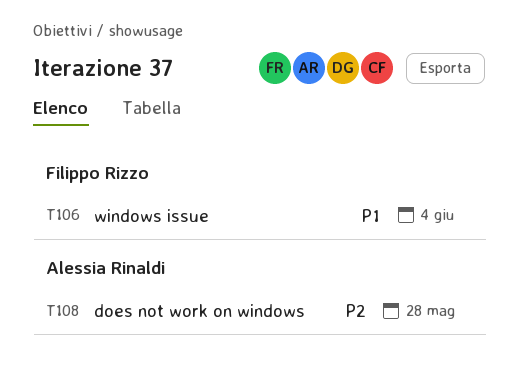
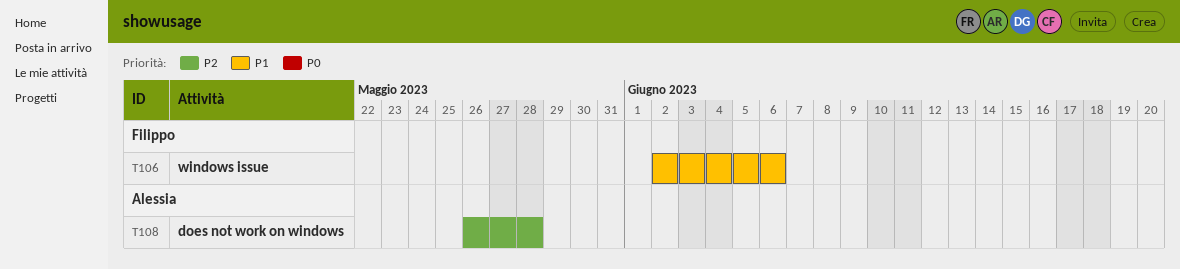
T106, due: Jun 4 -> Jun 6

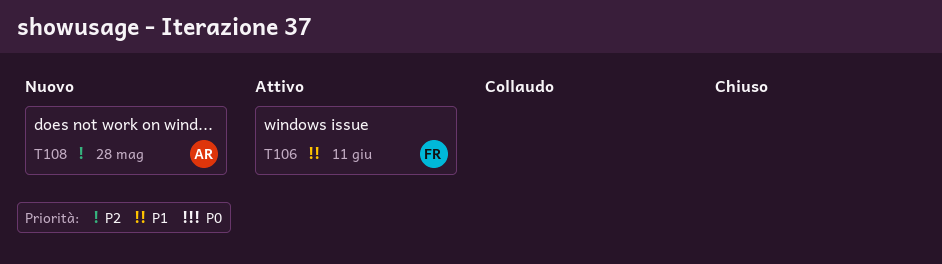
T106, due: Jun 6 -> Jun 11

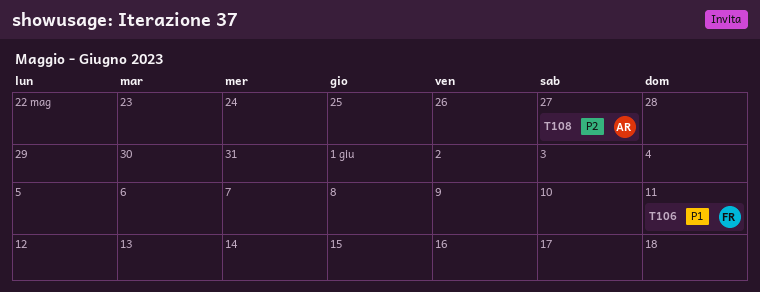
T108, due: May 28 -> May 27

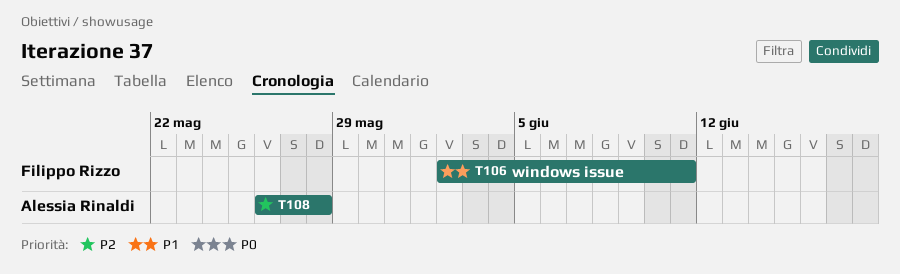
T108, due: May 27 -> May 28

